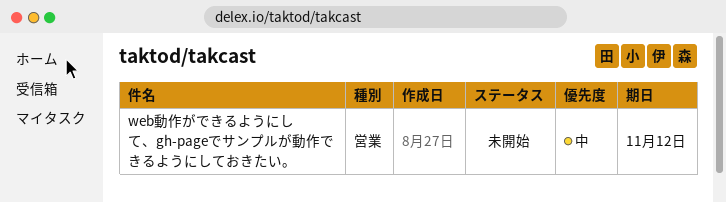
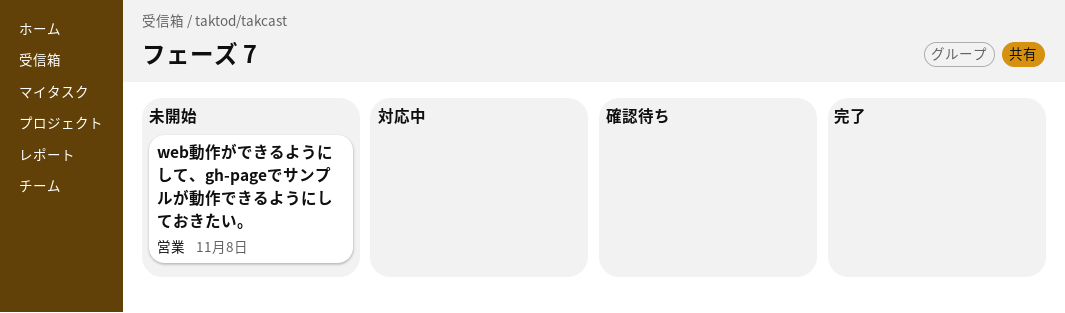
web動作ができるようにして、gh-pageでサンプルが動作できるようにしておきたい。, due: Nov 12 -> Nov 8

